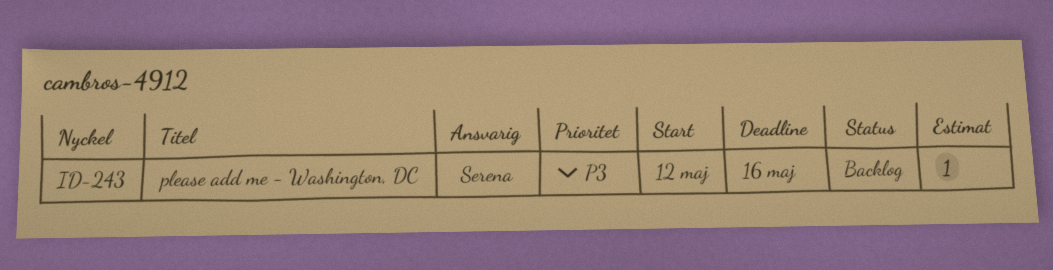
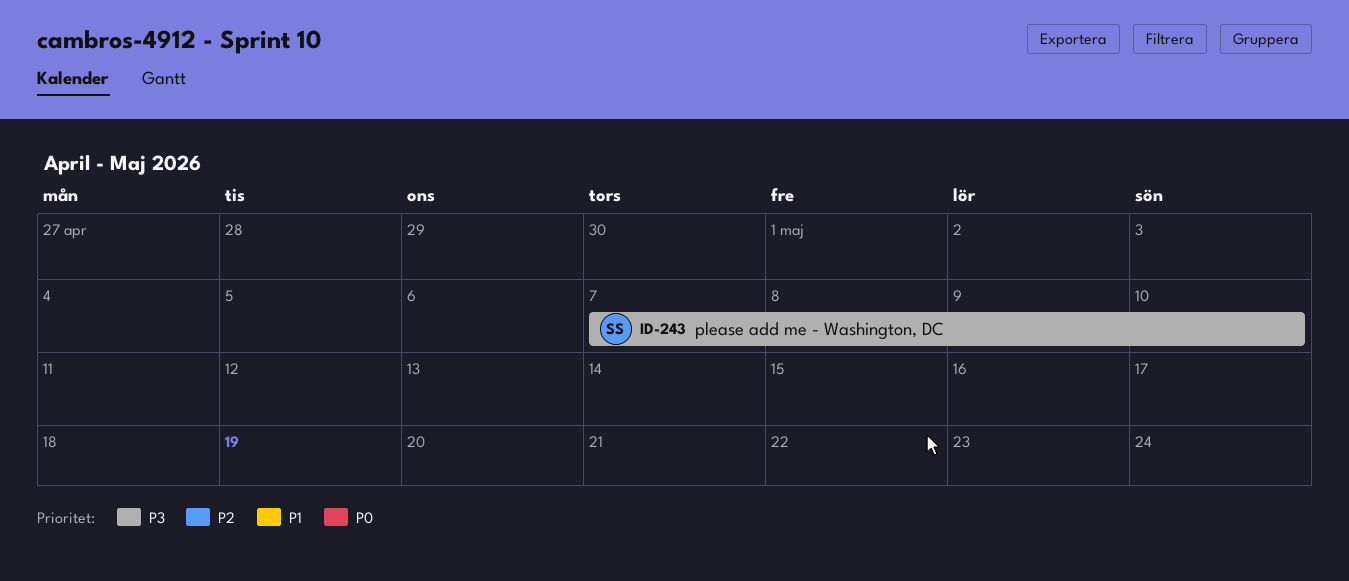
ID-243, start: May 12 -> May 7
ID-243, due: May 16 -> May 10

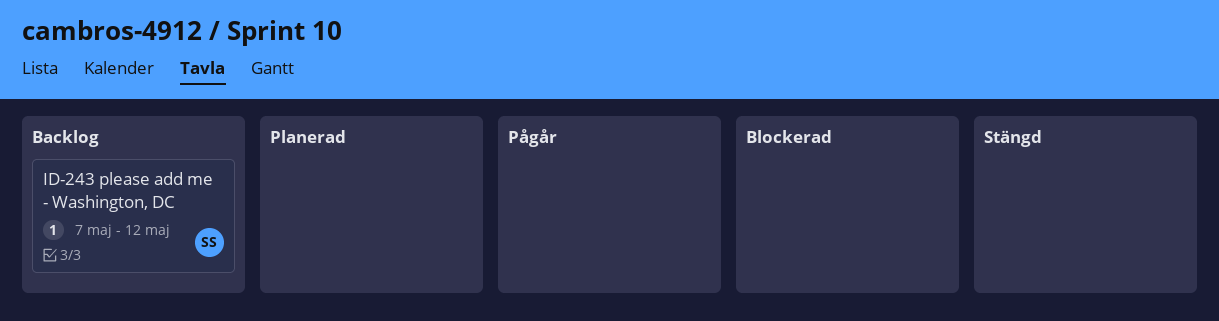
ID-243, due: May 10 -> May 12

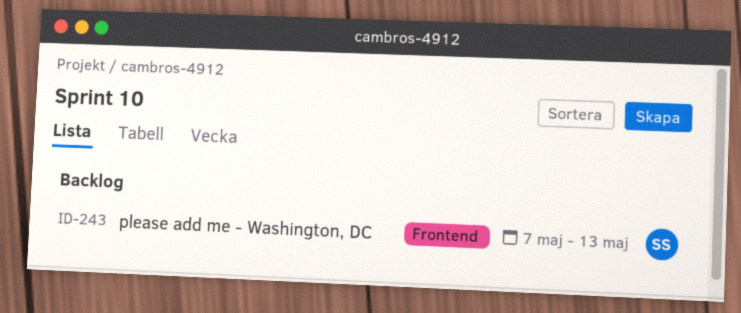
ID-243, due: May 12 -> May 13

